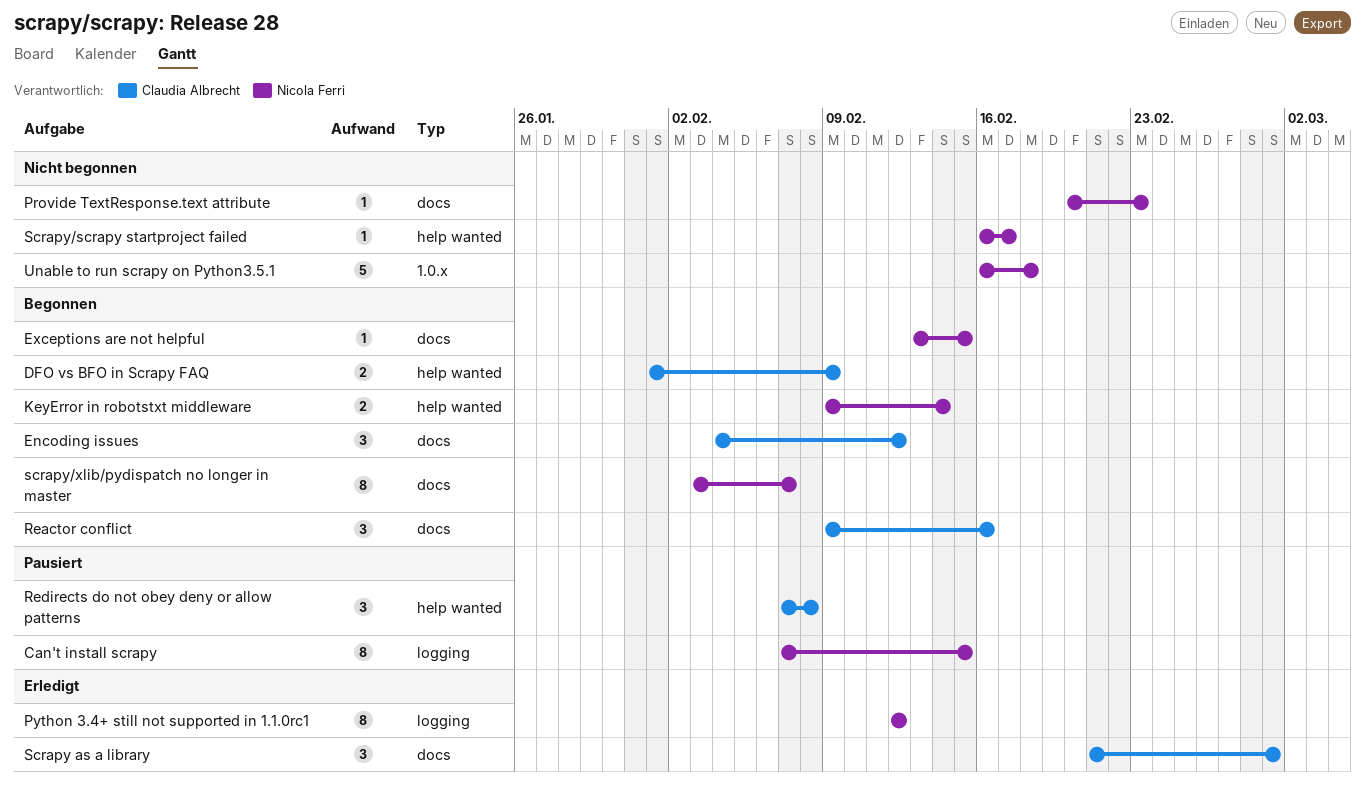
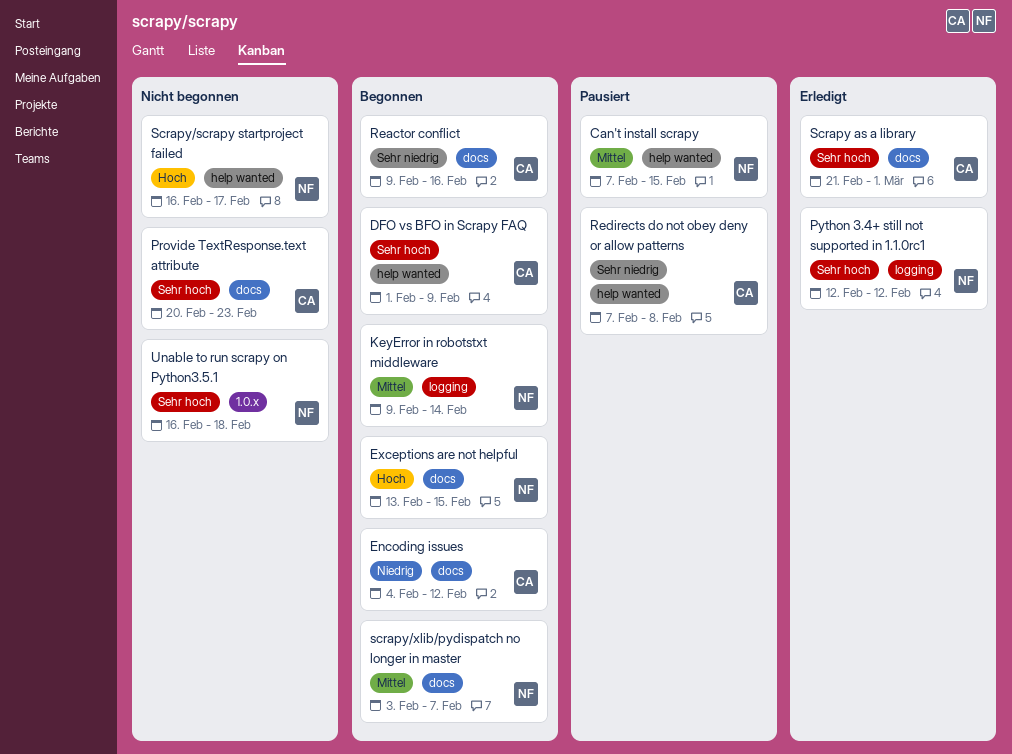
Can't install scrapy, label: logging -> help wanted
KeyError in robotstxt middleware, label: help wanted -> logging
Provide TextResponse.text attribute, owner: Nicola Ferri -> Claudia Albrecht

